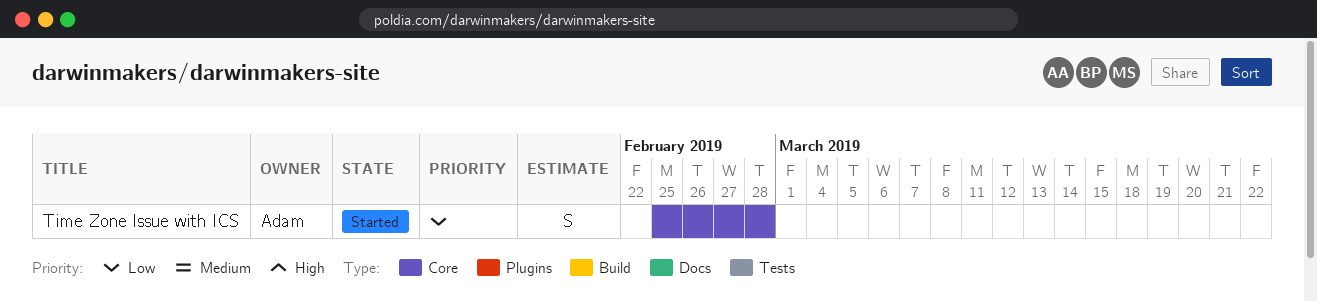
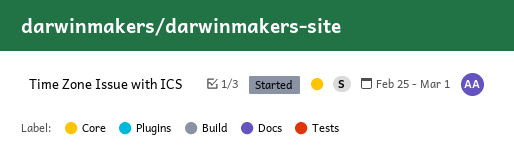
Time Zone Issue with ICS, due: Feb 28 -> Mar 1

